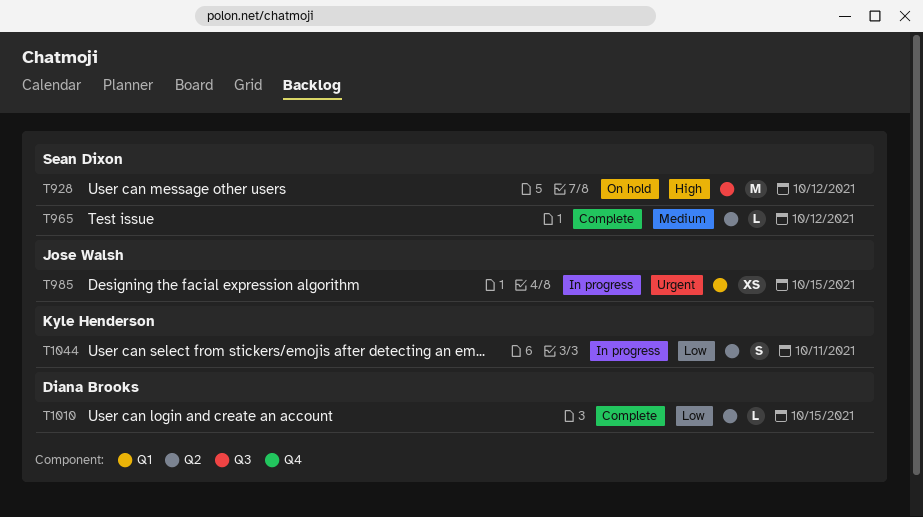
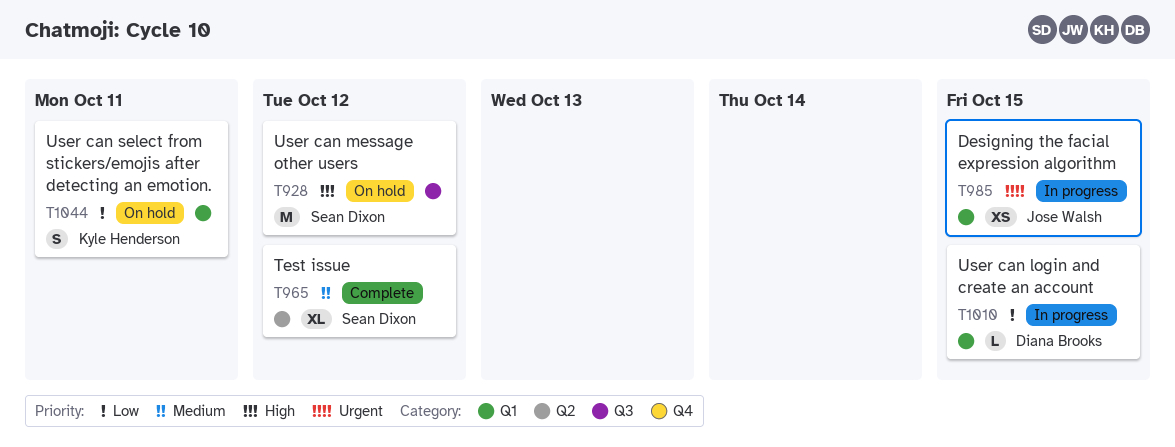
T965, estimate: L -> XL
T1010, status: Complete -> In progress
T1010, label: Q2 -> Q1
T1044, status: In progress -> On hold
T1044, label: Q2 -> Q1

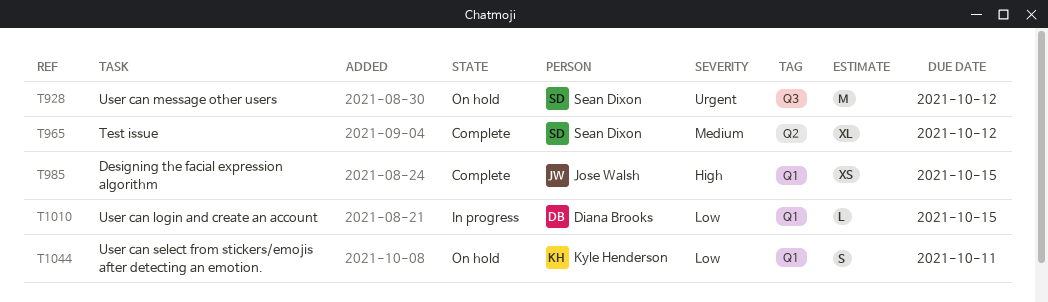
T928, priority: High -> Urgent
T985, status: In progress -> Complete
T985, priority: Urgent -> High

